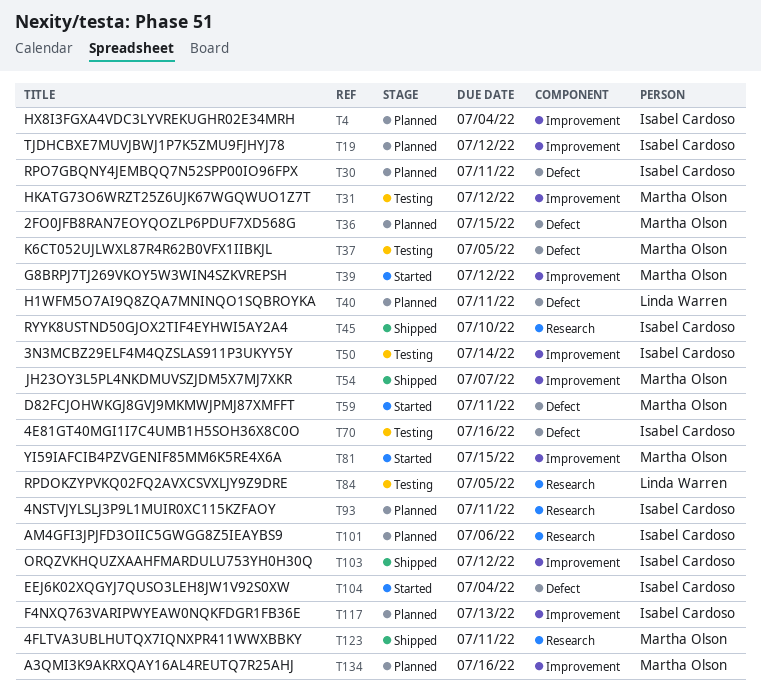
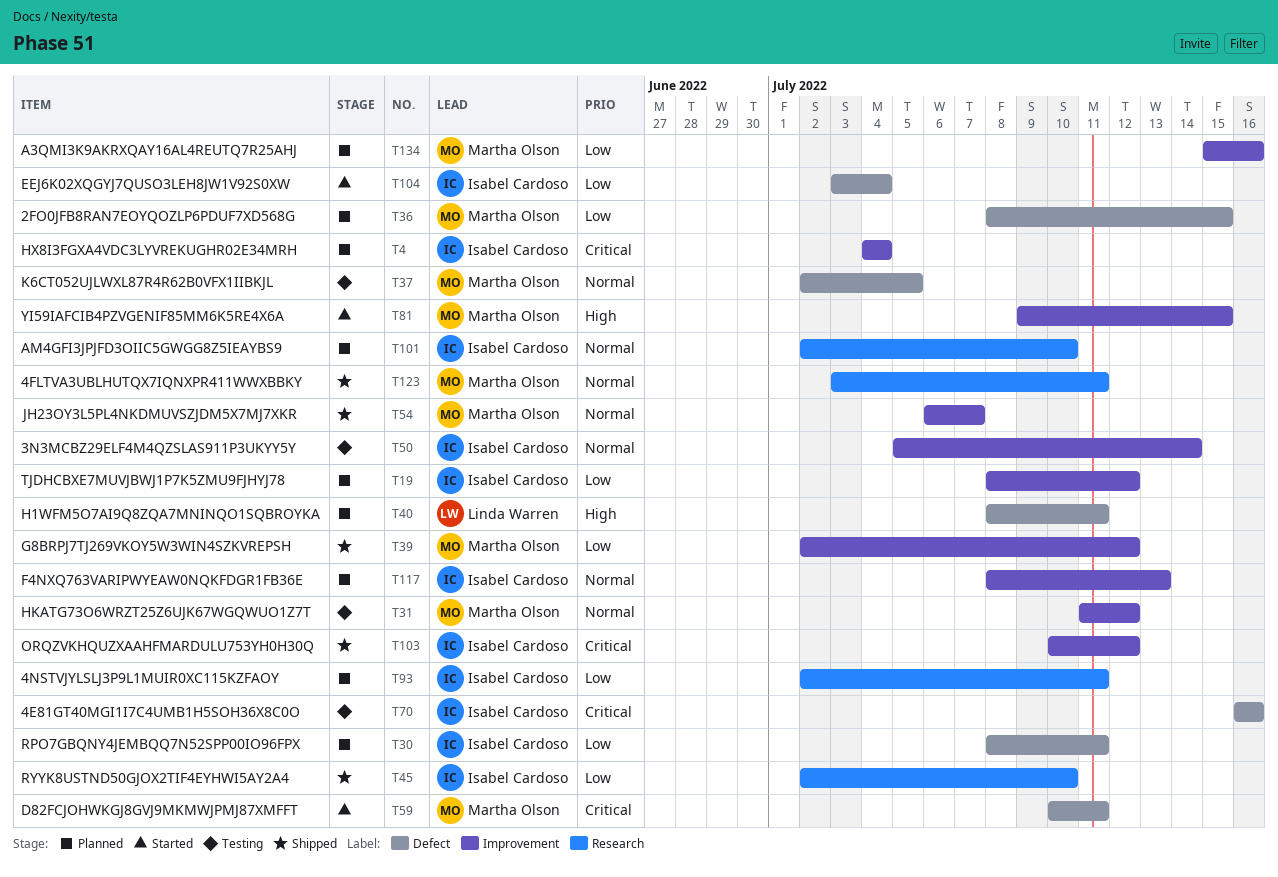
T39, status: Started -> Shipped
T84: present -> none
T101, due: Jul 6 -> Jul 10

